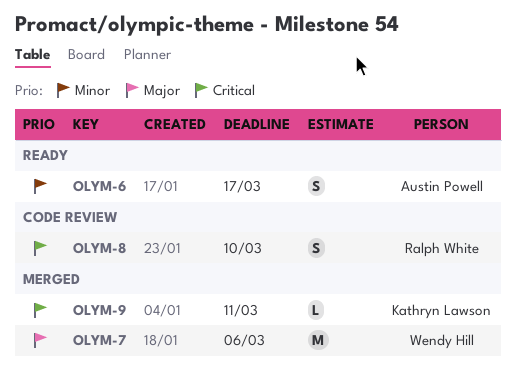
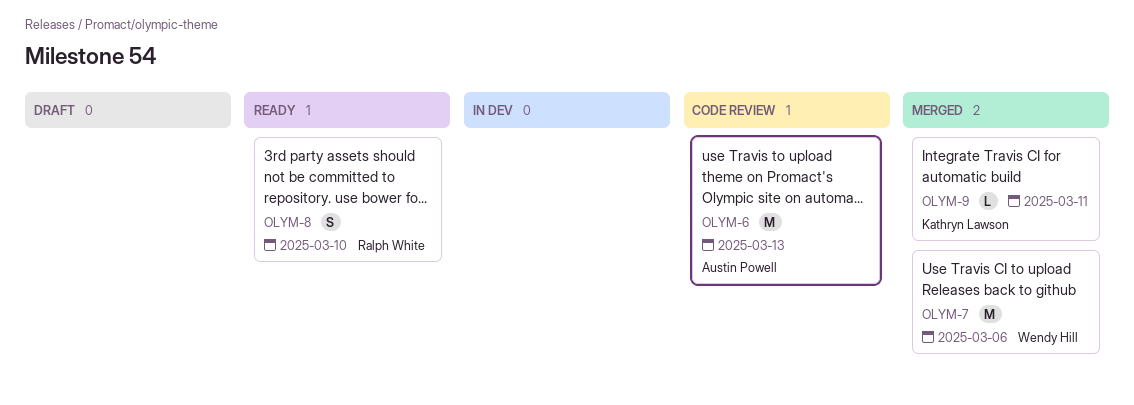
OLYM-6, status: Ready -> Code review
OLYM-6, estimate: S -> M
OLYM-6, due: Mar 17 -> Mar 13
OLYM-8, status: Code review -> Ready

